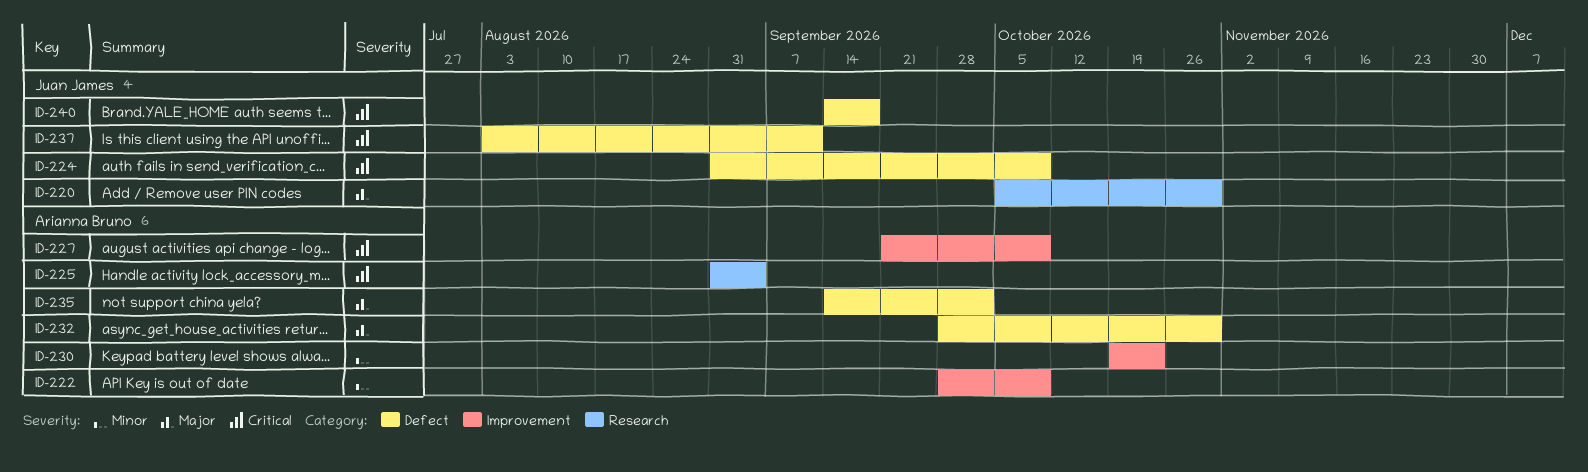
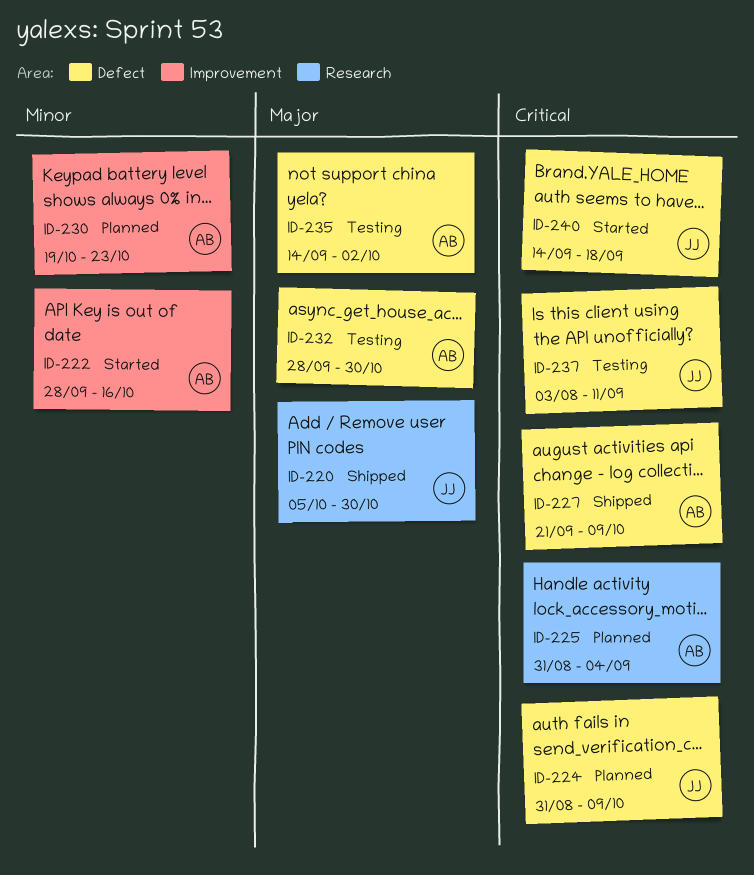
ID-222, due: Oct 9 -> Oct 16
ID-227, label: Improvement -> Defect

